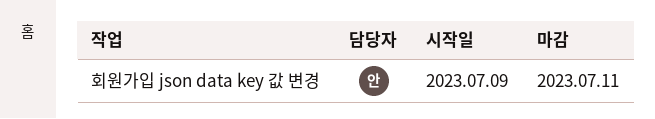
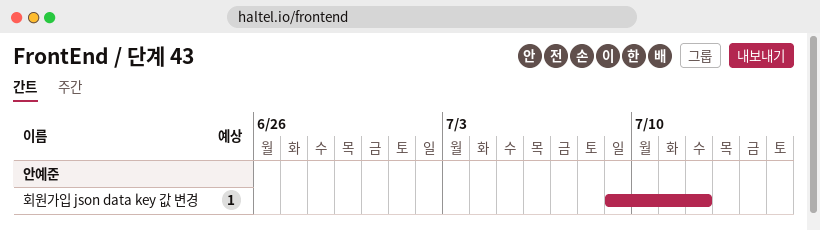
회원가입 json data key 값 변경, due: Jul 11 -> Jul 12

